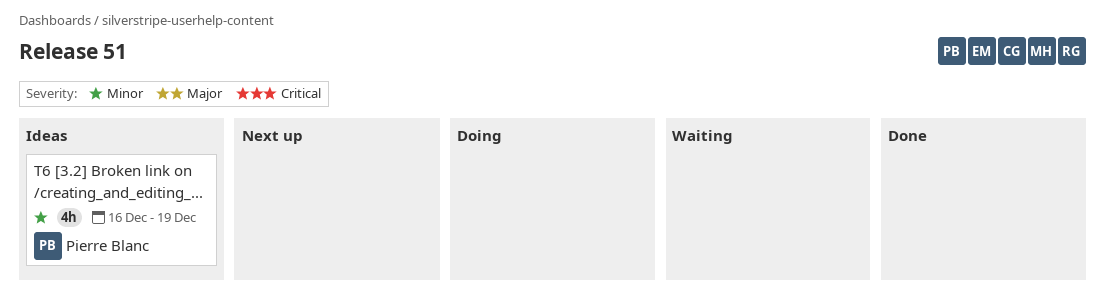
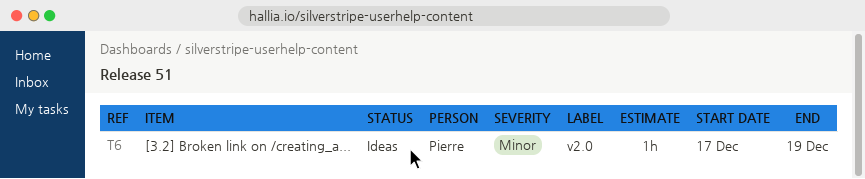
T6, estimate: 4h -> 1h
T6, start: Dec 16 -> Dec 17

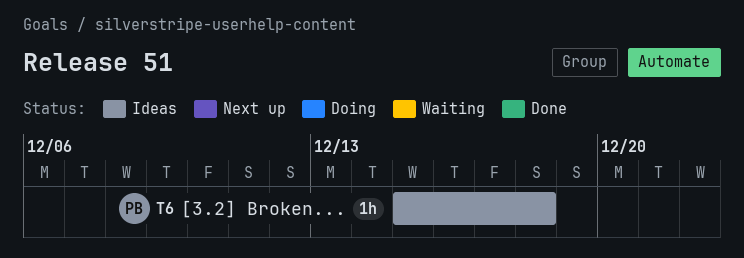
T6, start: Dec 17 -> Dec 15
T6, due: Dec 19 -> Dec 18

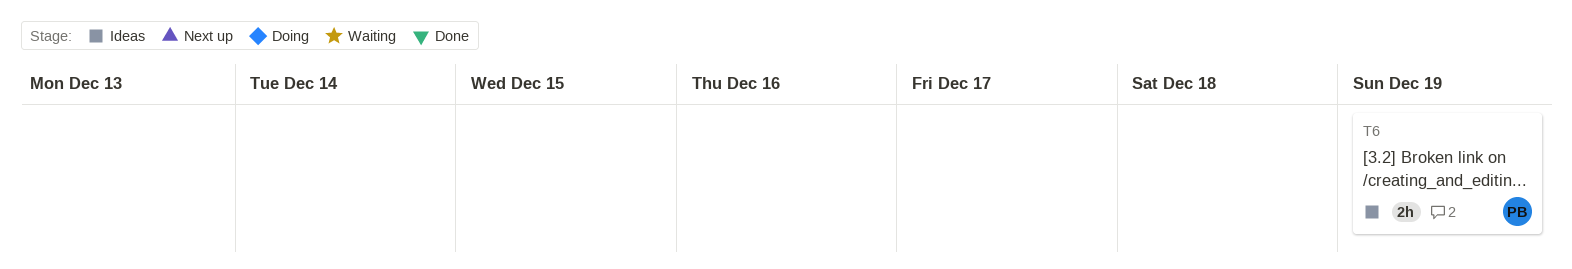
T6, estimate: 1h -> 2h
T6, due: Dec 18 -> Dec 19

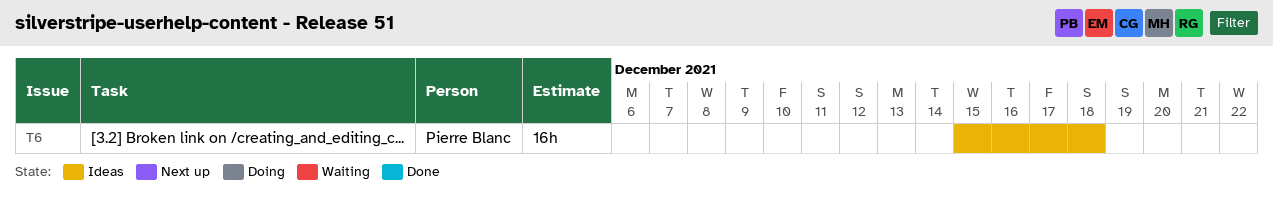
T6, estimate: 2h -> 16h
T6, due: Dec 19 -> Dec 18

